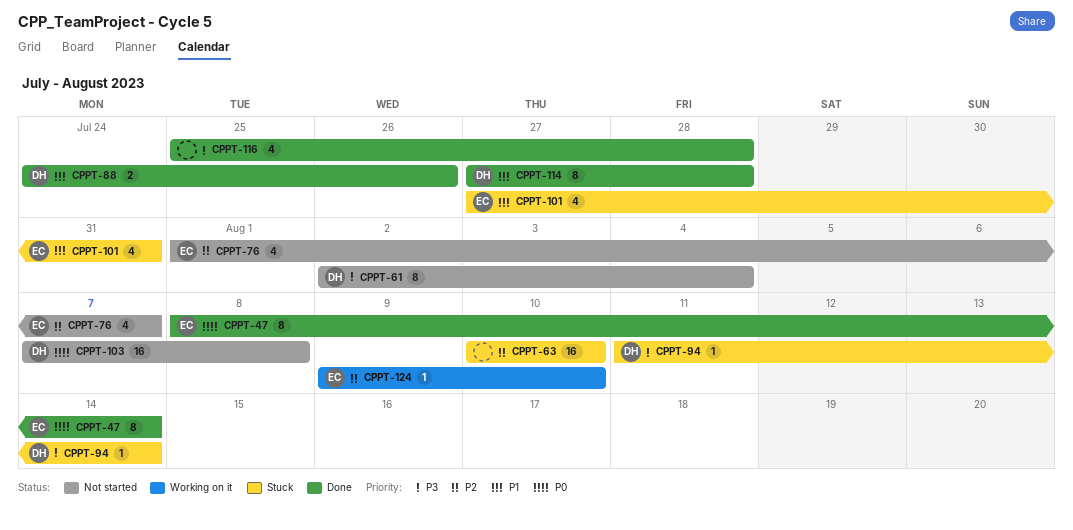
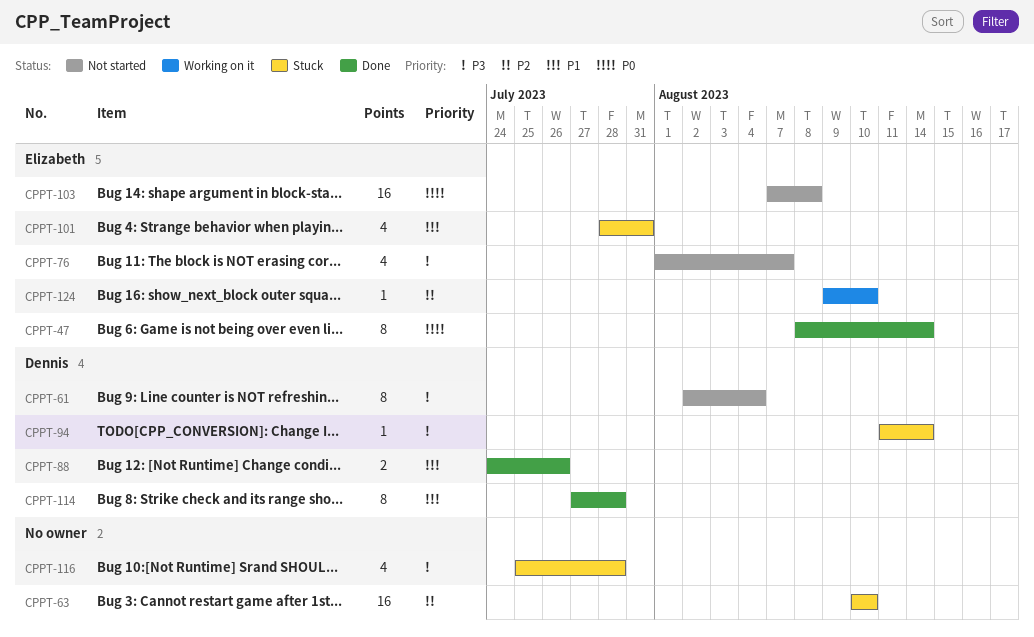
CPPT-76, priority: P2 -> P3
CPPT-101, start: Jul 27 -> Jul 28
CPPT-103, owner: Dennis -> Elizabeth
CPPT-116, status: Done -> Stuck

